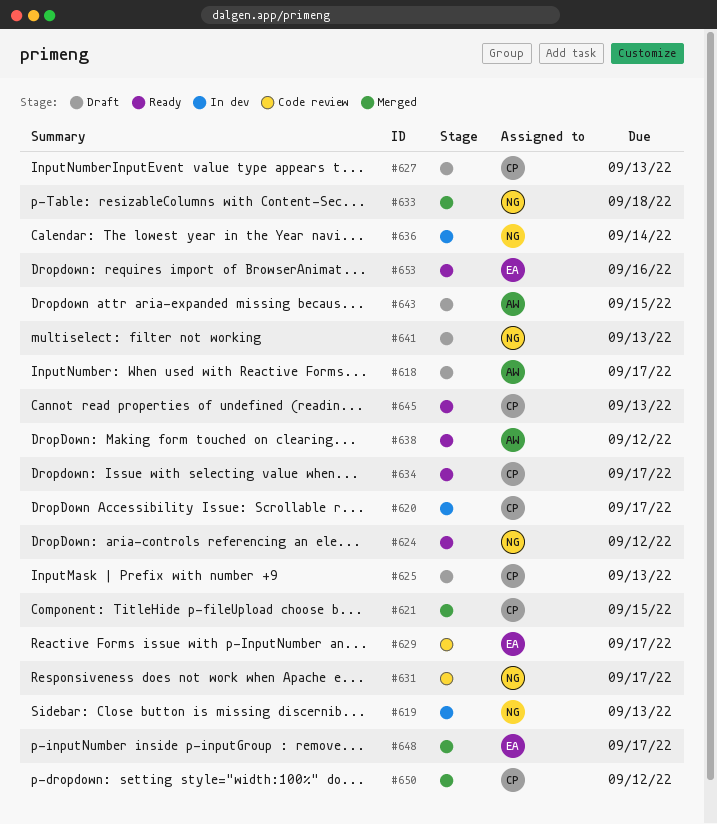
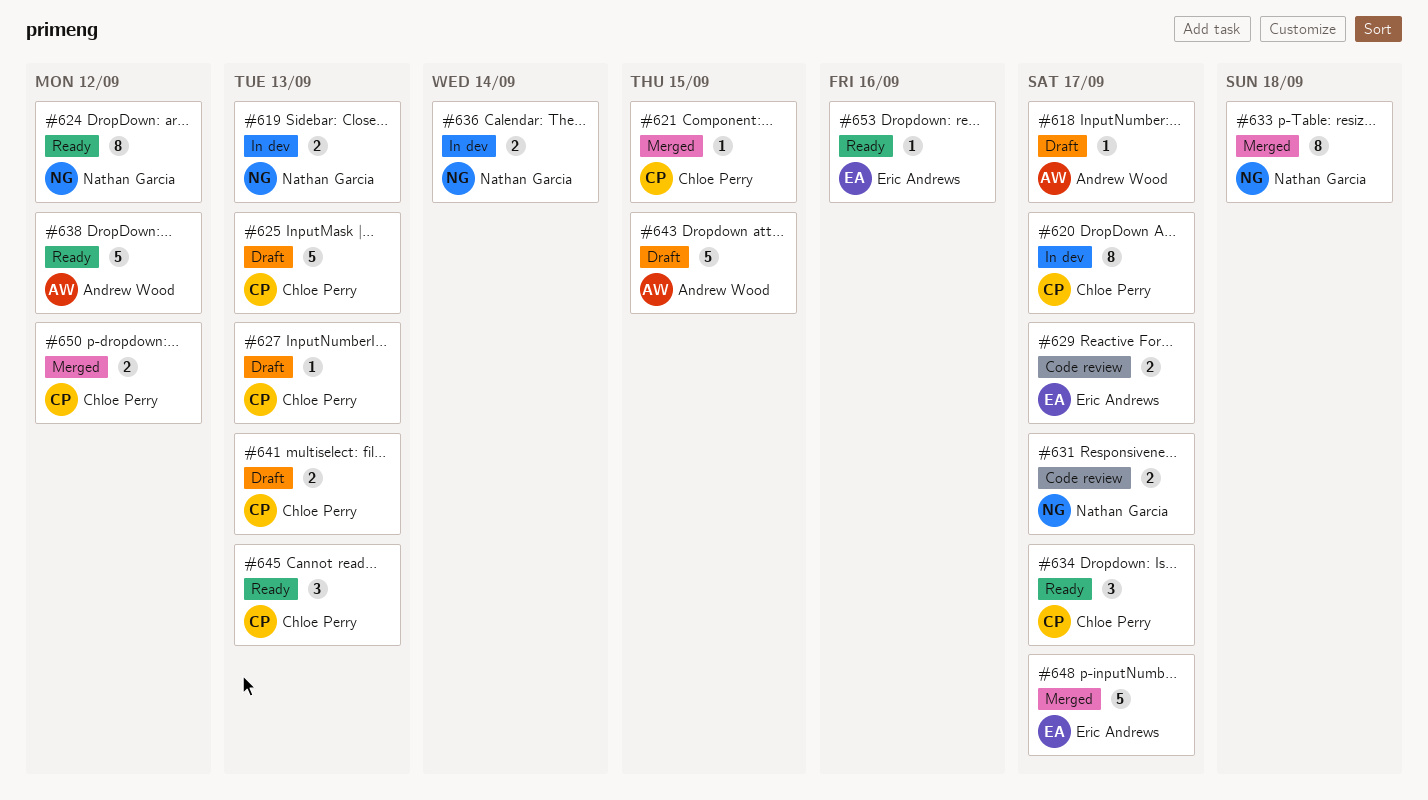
#641, owner: Nathan Garcia -> Chloe Perry

